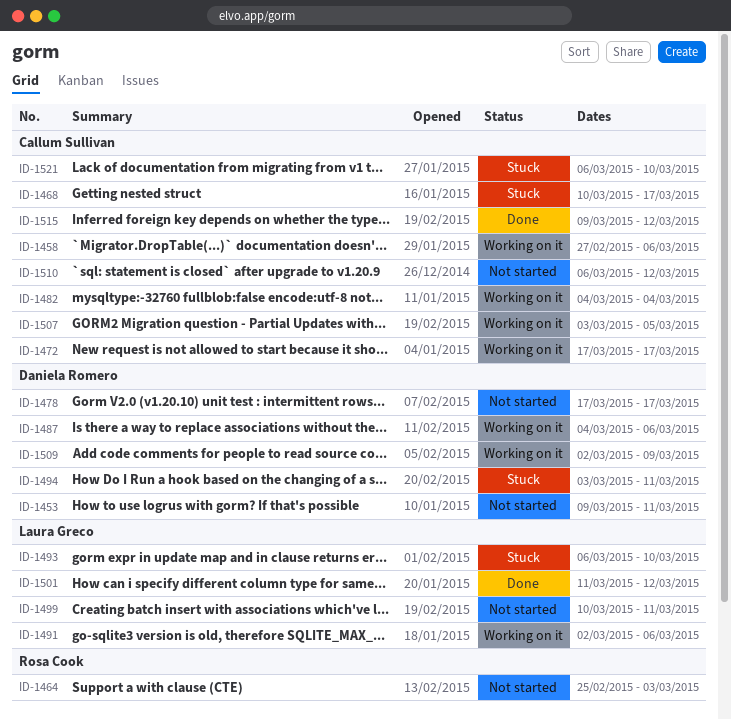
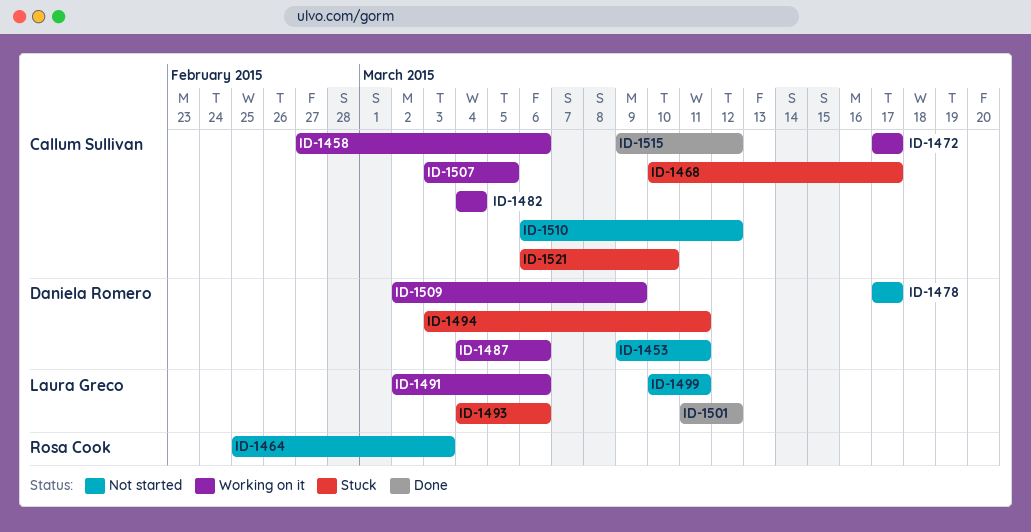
ID-1493, start: Mar 6 -> Mar 4
ID-1493, due: Mar 10 -> Mar 6

